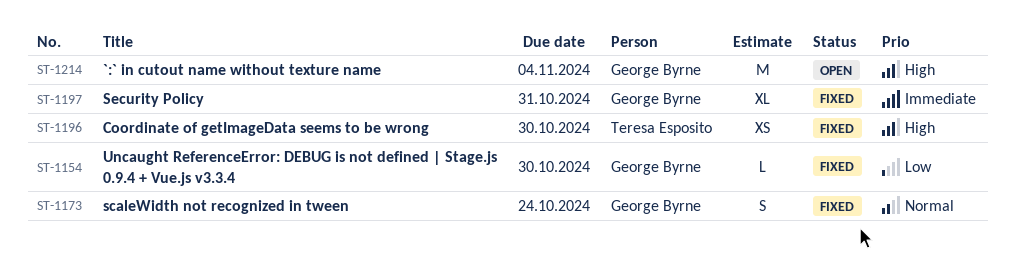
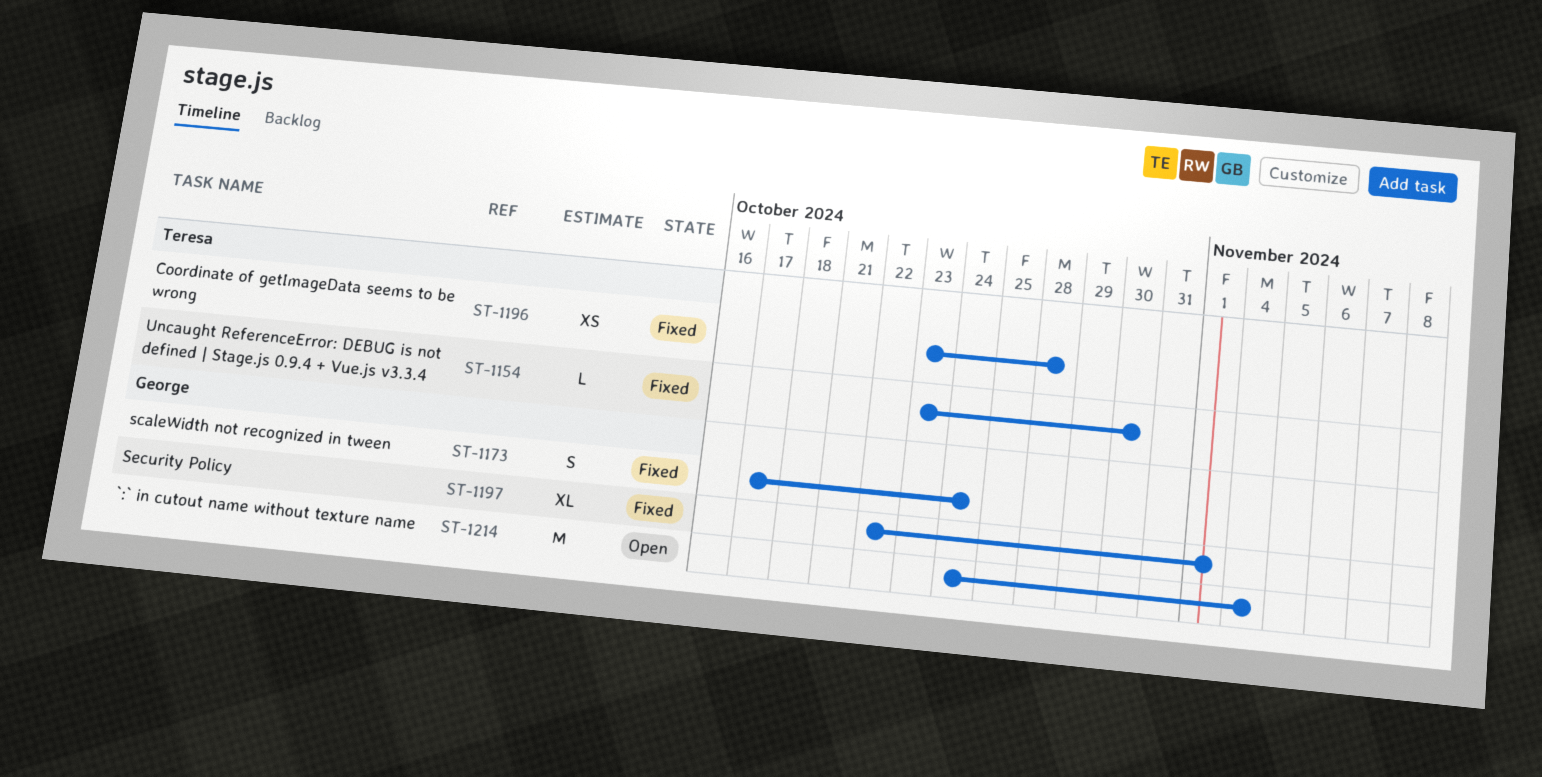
ST-1154, owner: George Byrne -> Teresa Esposito
ST-1196, due: Oct 30 -> Oct 28
ST-1197, due: Oct 31 -> Nov 1

